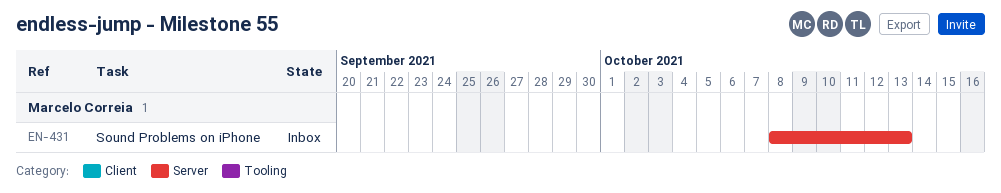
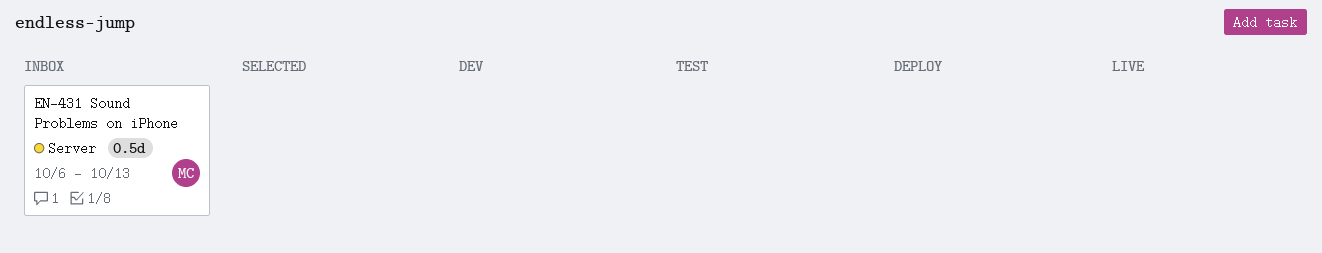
EN-431, start: Oct 8 -> Oct 6

